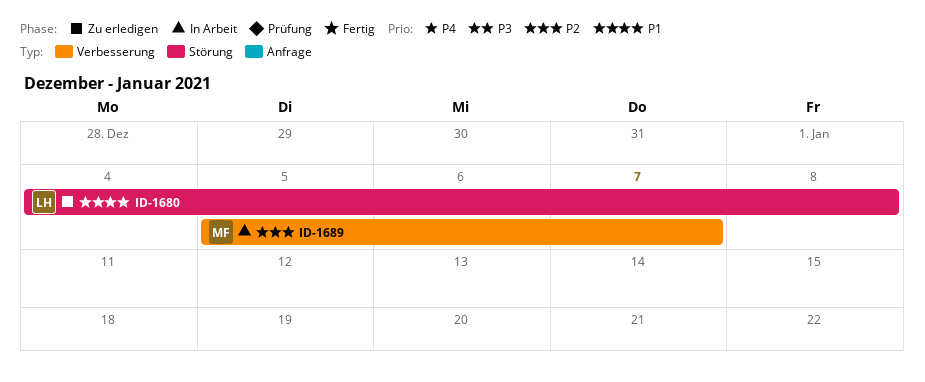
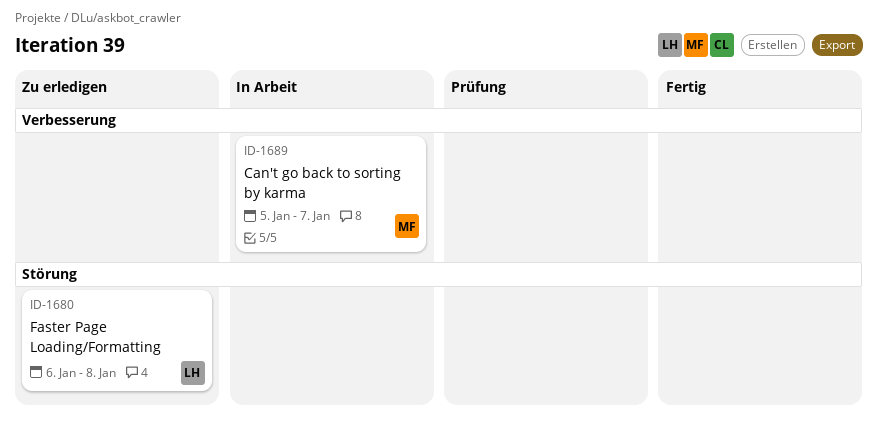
ID-1680, start: Jan 4 -> Jan 6

